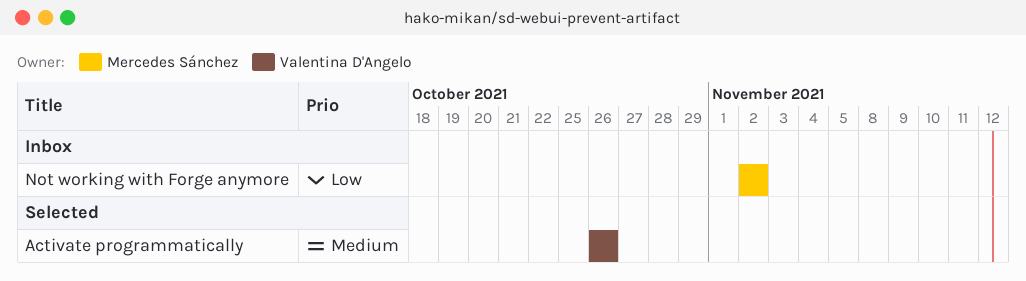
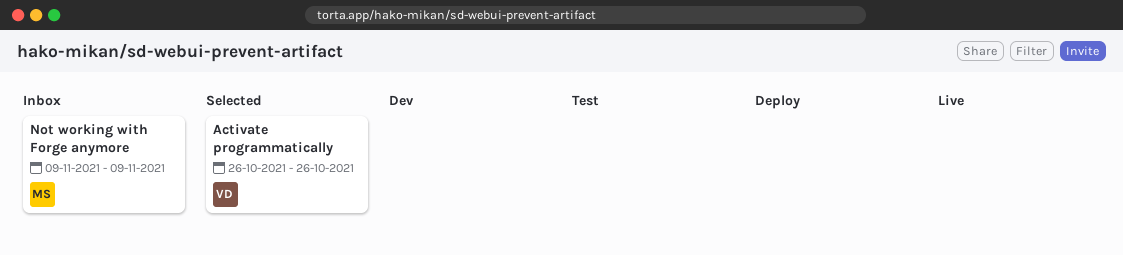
Not working with Forge anymore, start: Nov 2 -> Nov 9
Not working with Forge anymore, due: Nov 2 -> Nov 9

